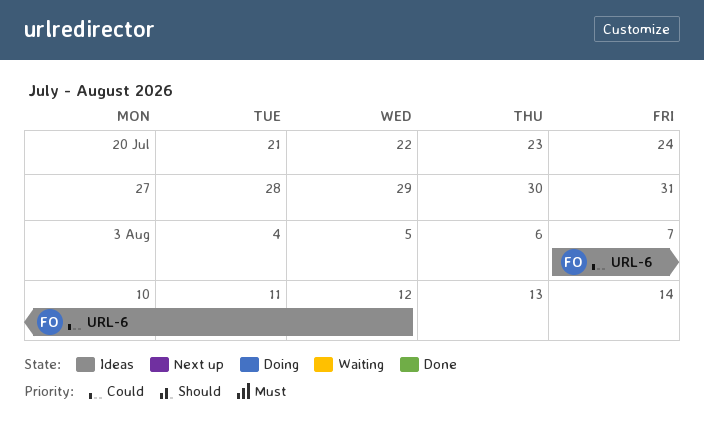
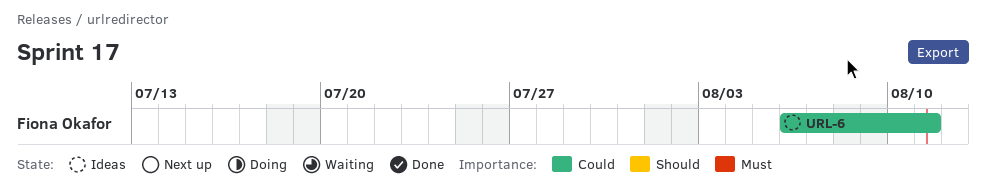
URL-6, start: Aug 7 -> Aug 6
URL-6, due: Aug 12 -> Aug 11

